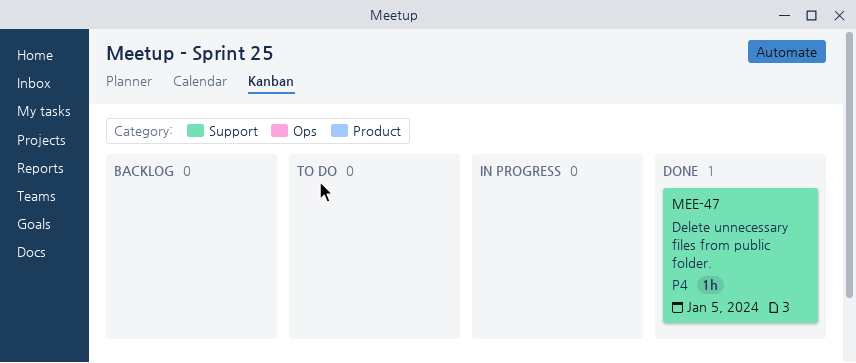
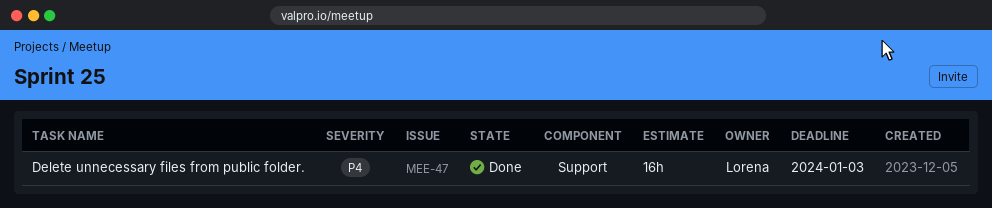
MEE-47, estimate: 1h -> 16h
MEE-47, due: Jan 5 -> Jan 3

